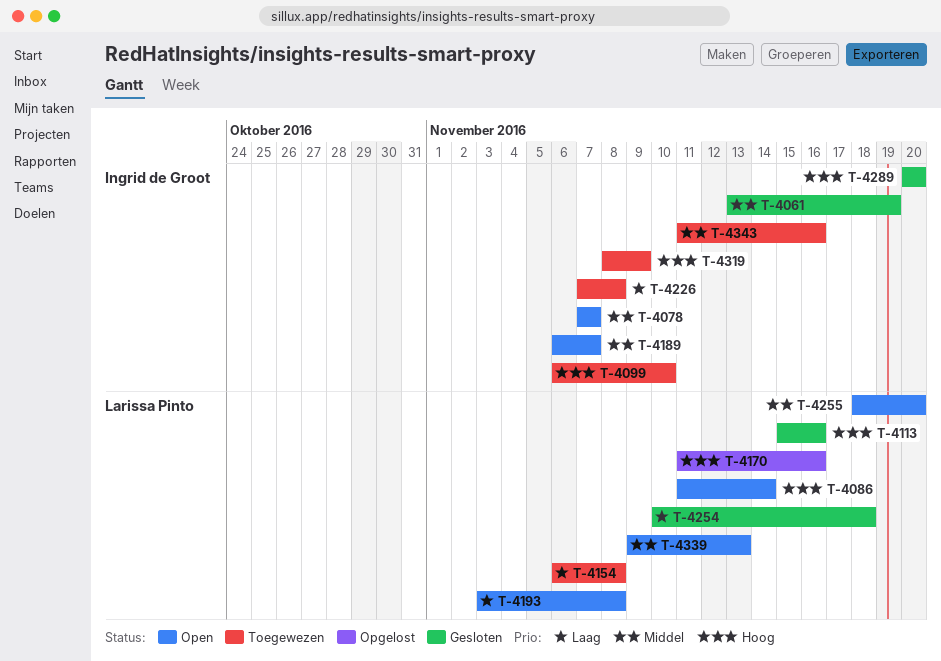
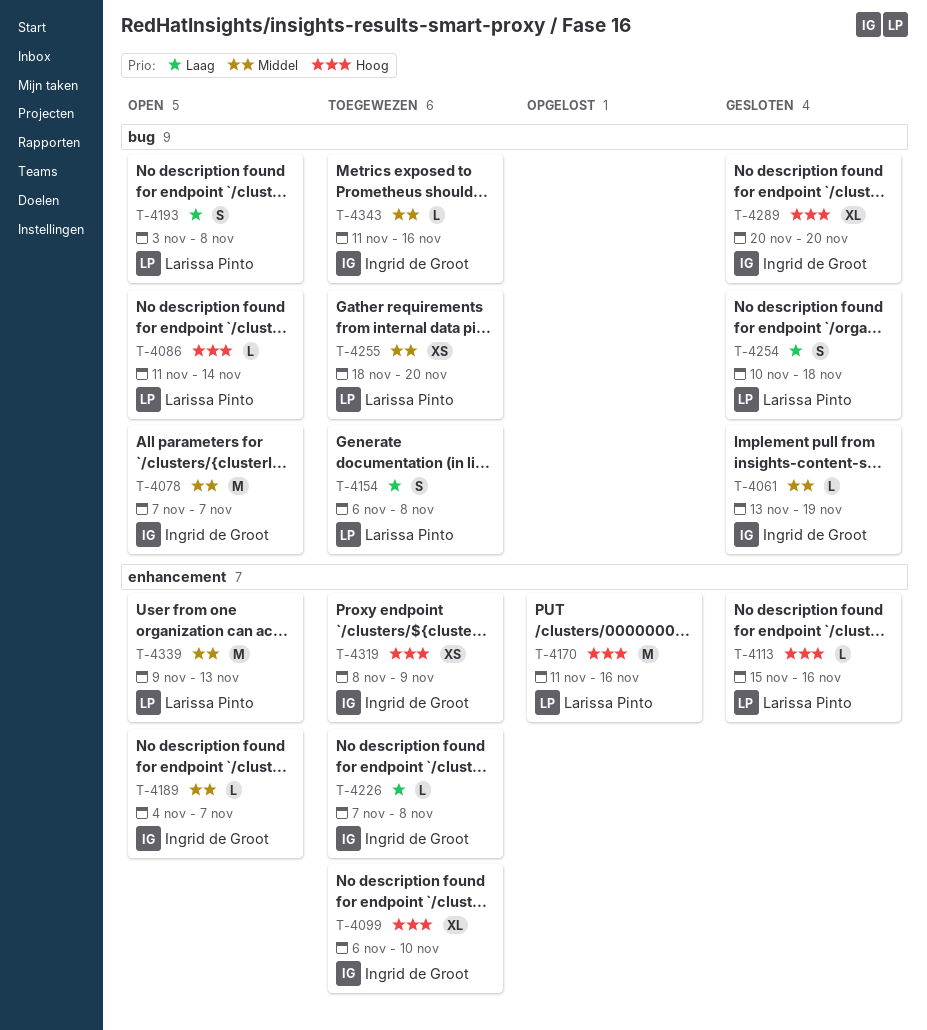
T-4189, start: Nov 6 -> Nov 4
T-4255, status: Open -> Toegewezen

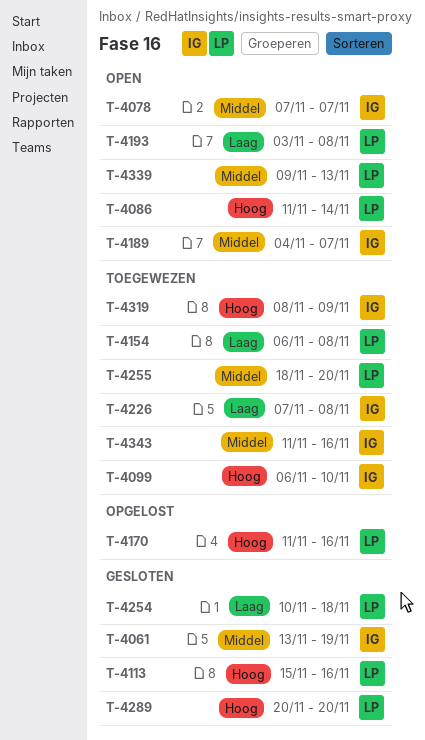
T-4289, owner: Ingrid de Groot -> Larissa Pinto

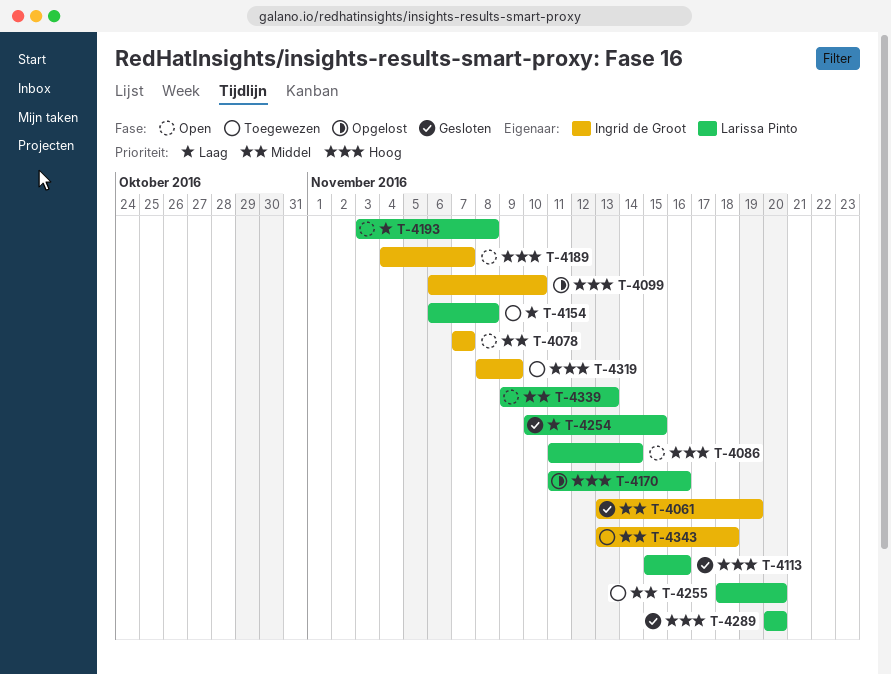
T-4099, status: Toegewezen -> Opgelost
T-4189, priority: Middel -> Hoog
T-4226: present -> none
T-4254, due: Nov 18 -> Nov 15
T-4343, start: Nov 11 -> Nov 13
T-4343, due: Nov 16 -> Nov 18

